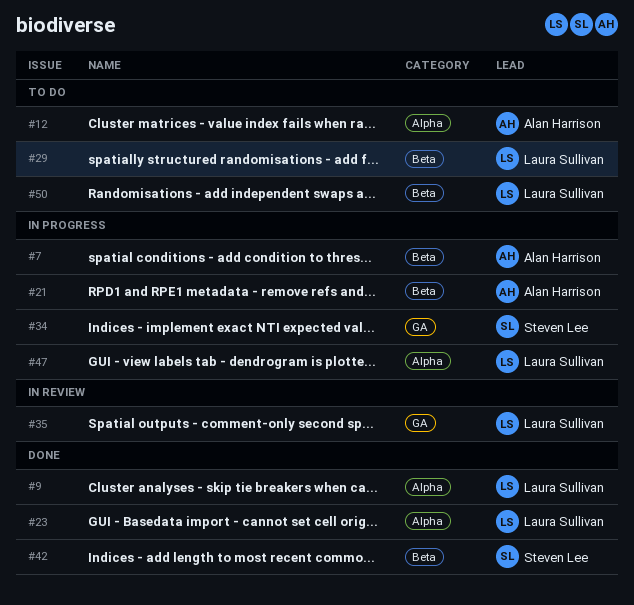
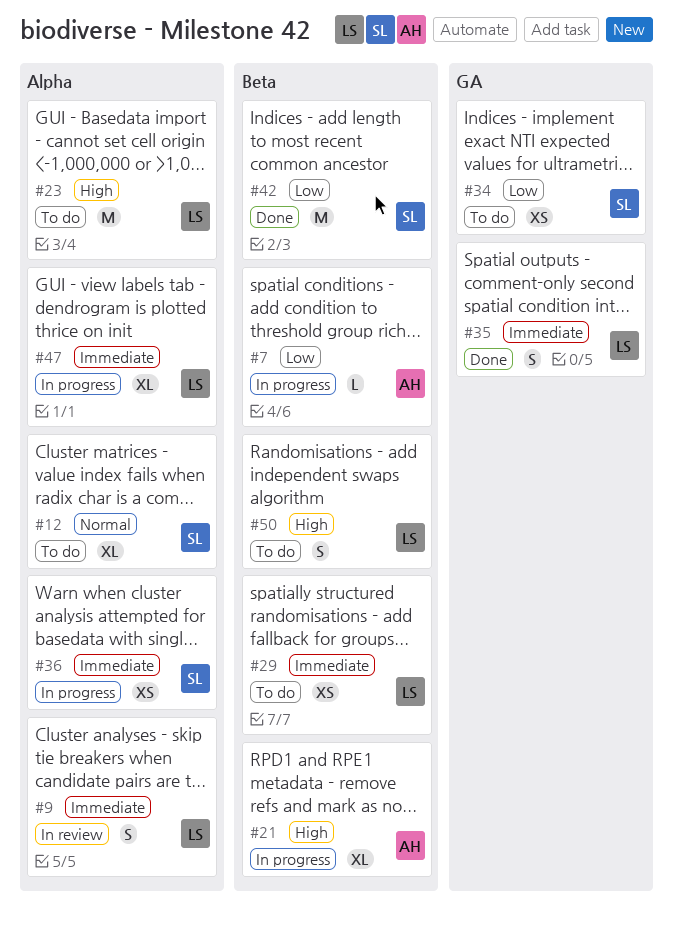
#9, status: Done -> In review
#12, owner: Alan Harrison -> Steven Lee
#23, status: Done -> To do
#34, status: In progress -> To do
#35, status: In review -> Done
#36: none -> present

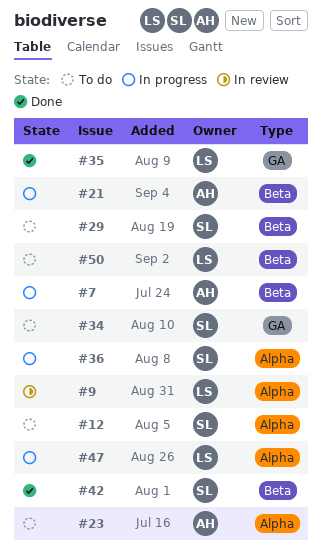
#23, owner: LS -> AH
#29, owner: LS -> SL

